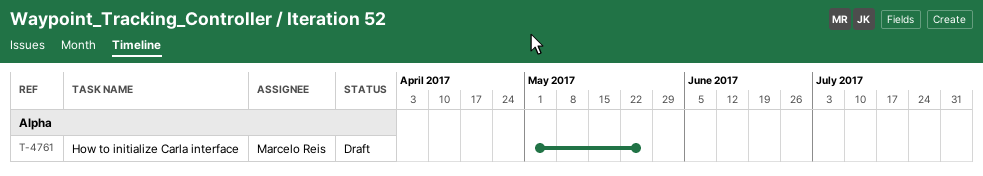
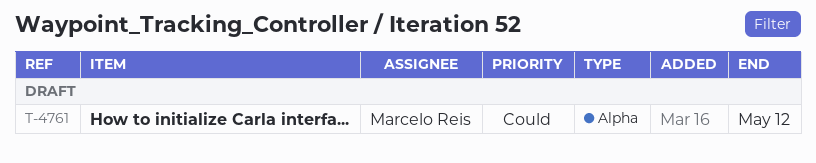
T-4761, due: May 26 -> May 12

